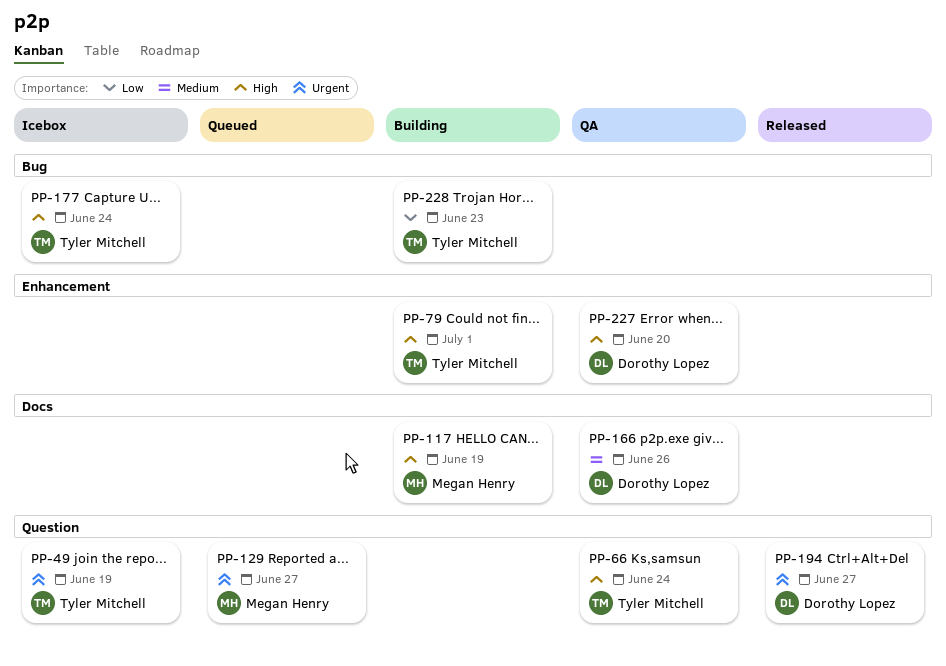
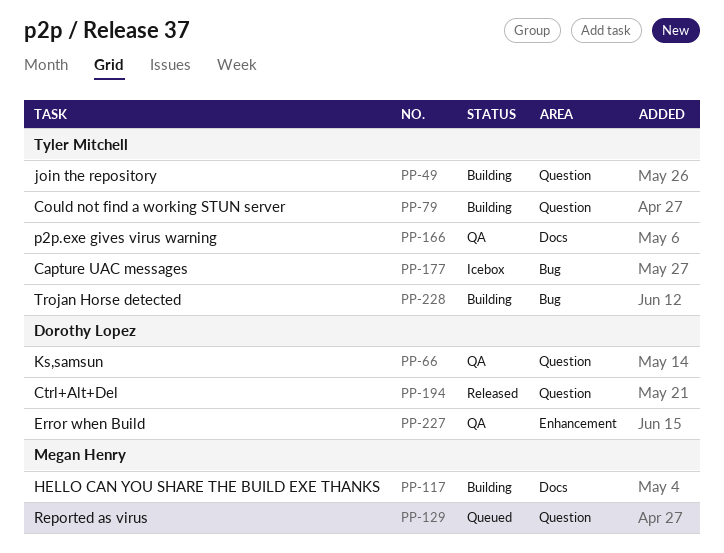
PP-49, status: Icebox -> Building
PP-66, owner: Tyler Mitchell -> Dorothy Lopez
PP-79, label: Enhancement -> Question
PP-166, owner: Dorothy Lopez -> Tyler Mitchell

